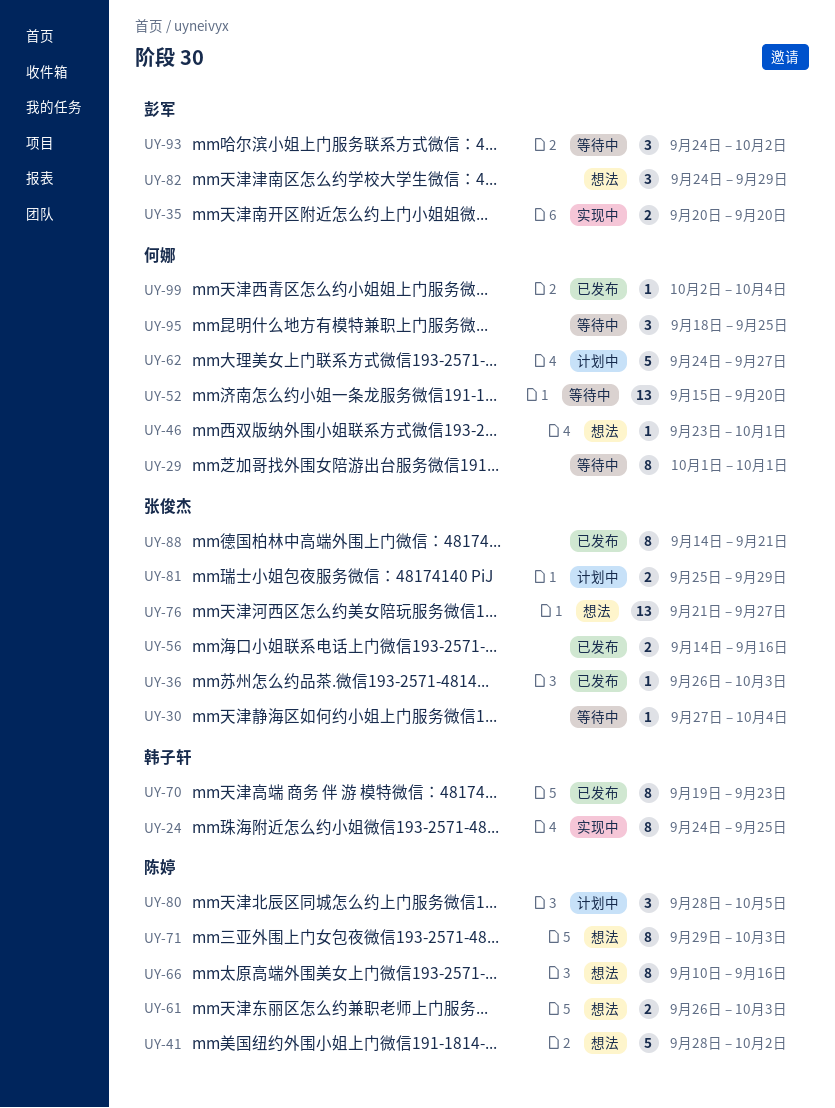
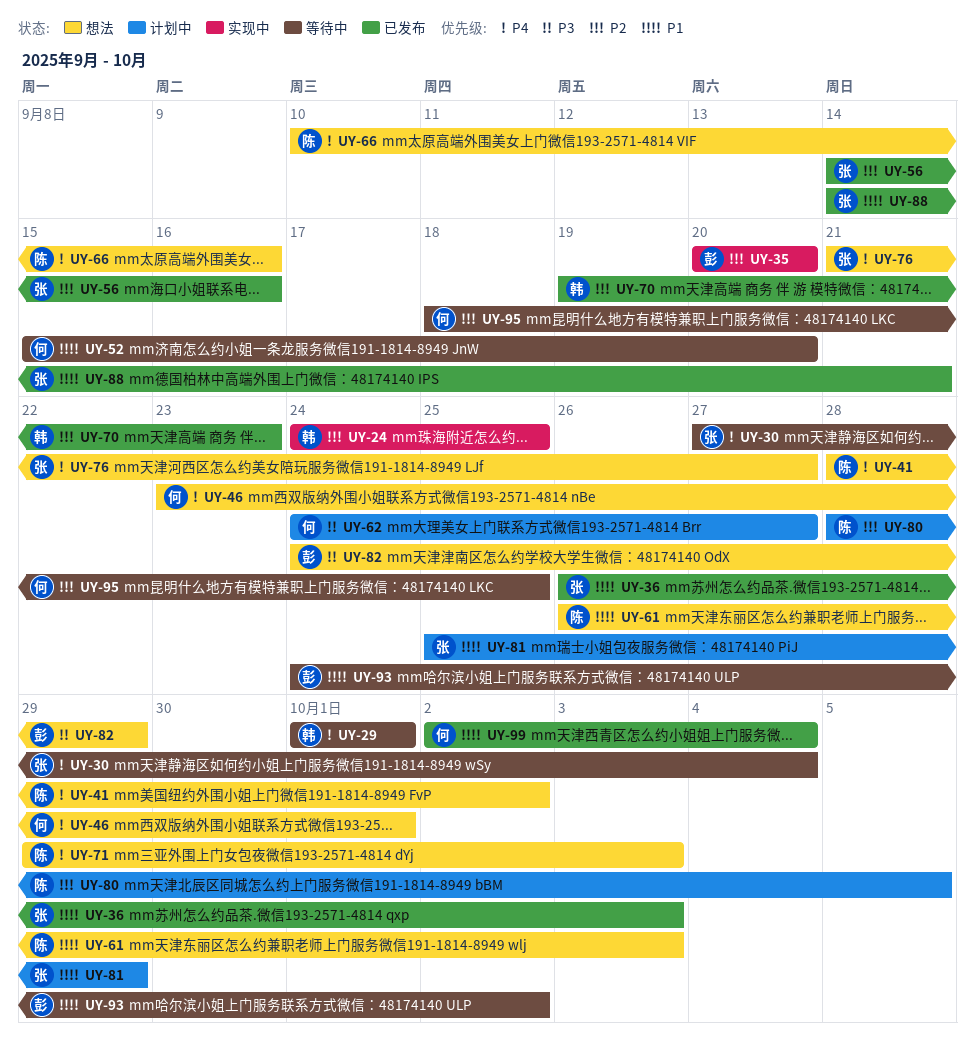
UY-29, owner: 何娜 -> 韩子轩

